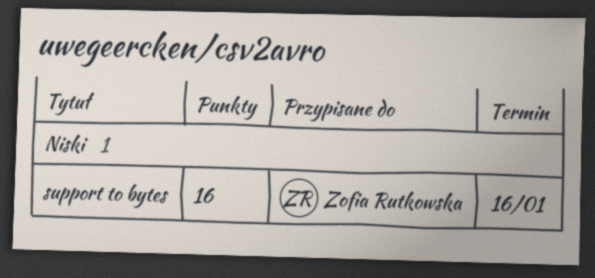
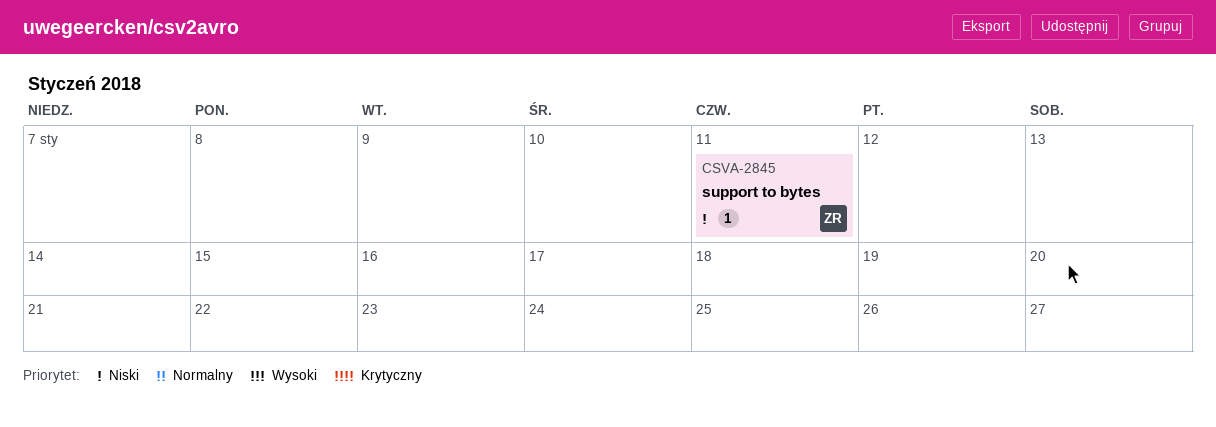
support to bytes, estimate: 16 -> 1
support to bytes, due: Jan 16 -> Jan 11

